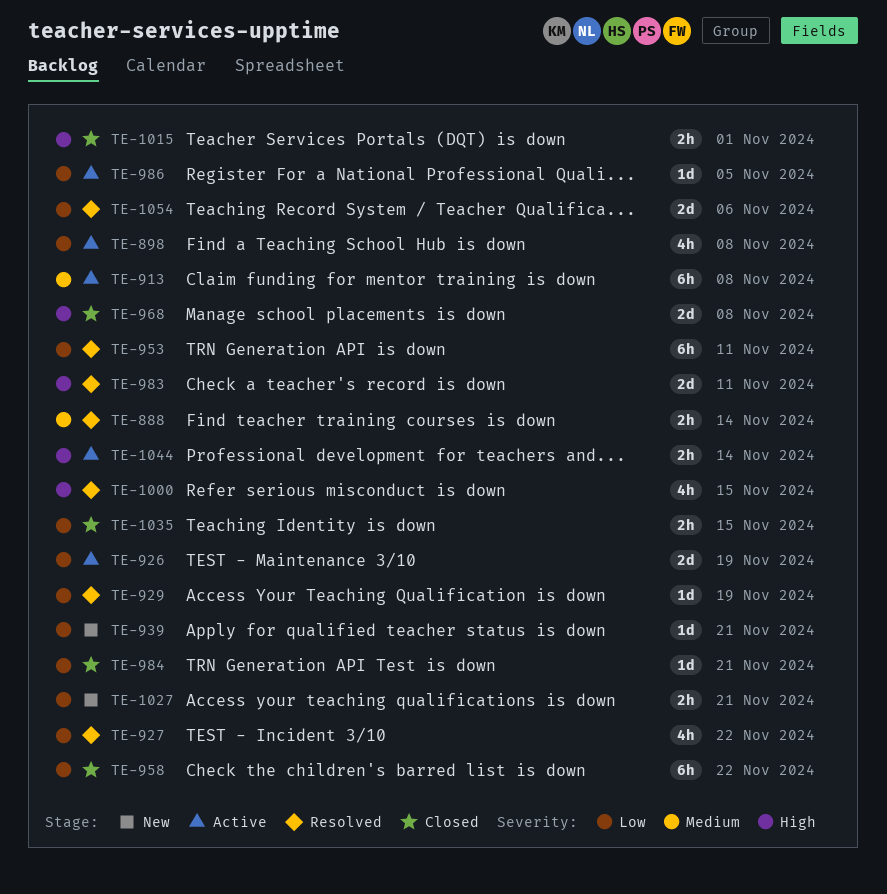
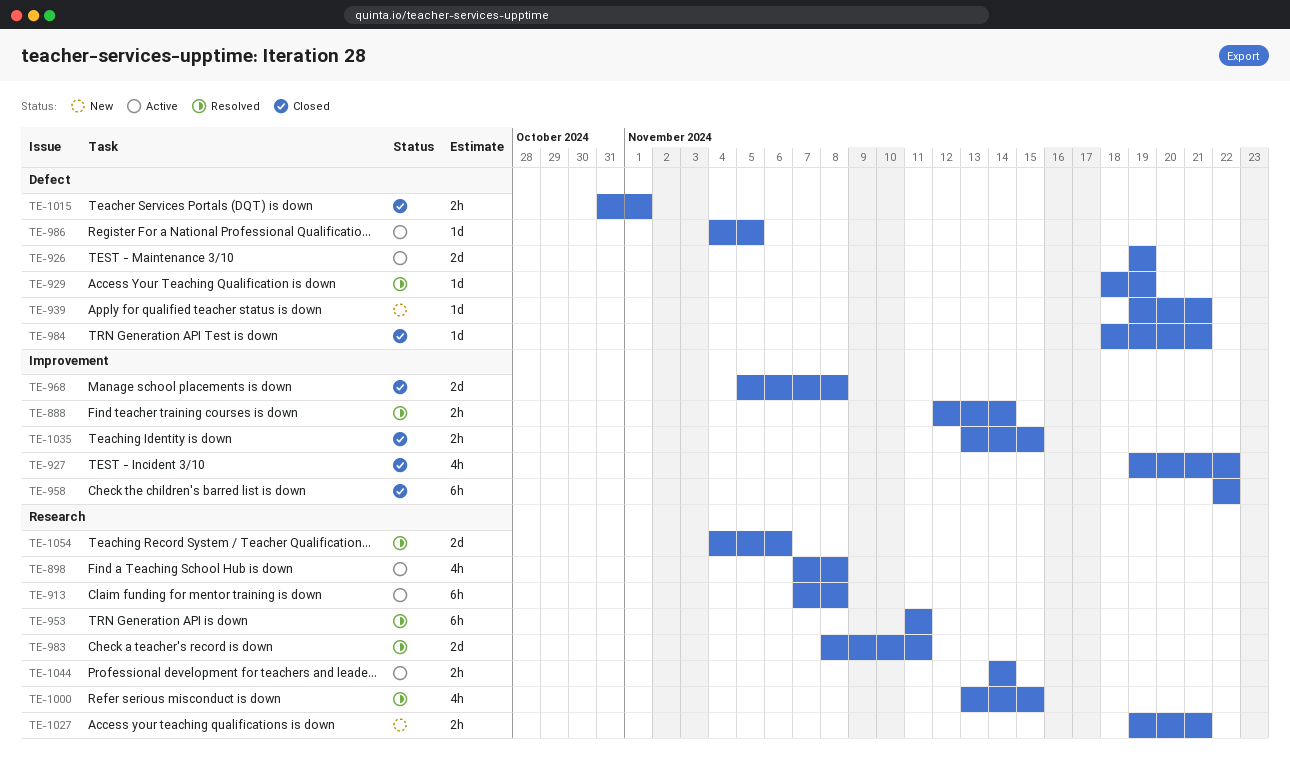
TE-927, status: Resolved -> Closed

